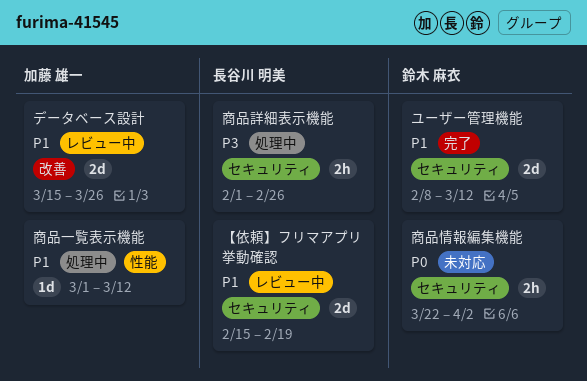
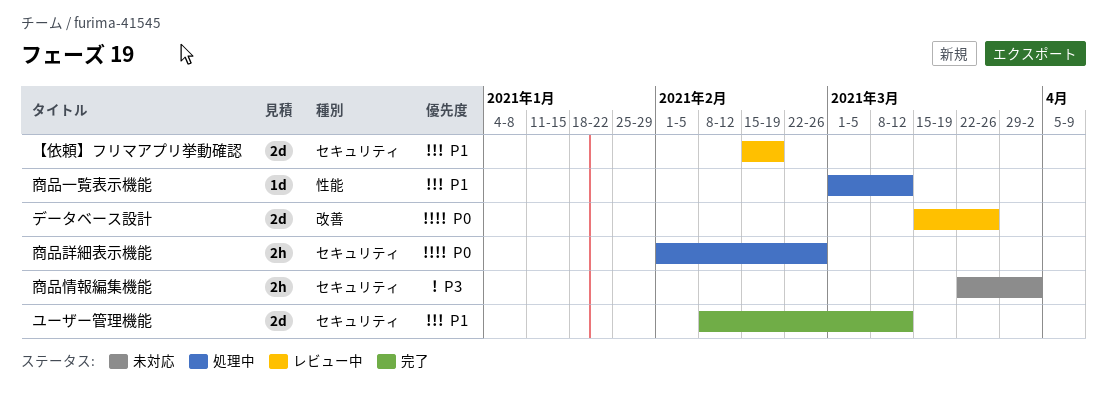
データベース設計, priority: P1 -> P0
商品情報編集機能, priority: P0 -> P3
商品詳細表示機能, priority: P3 -> P0

